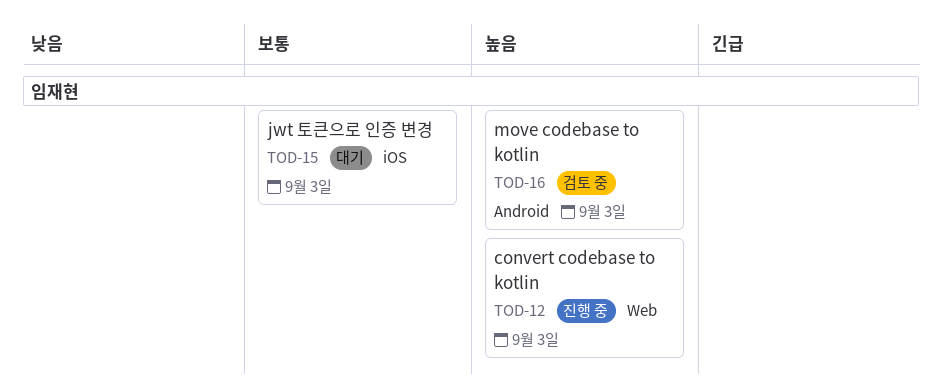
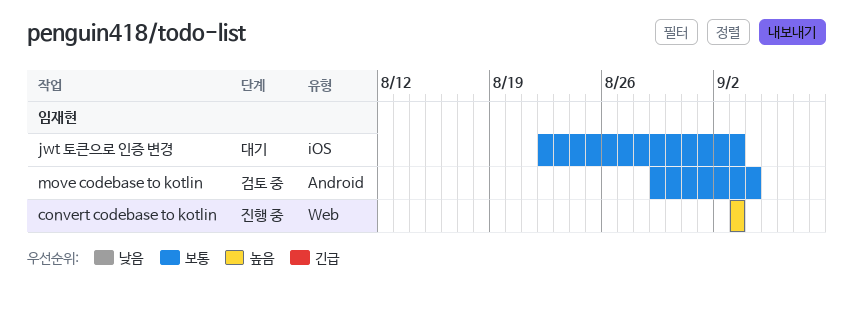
move codebase to kotlin, priority: 높음 -> 보통
move codebase to kotlin, due: Sep 3 -> Sep 4

